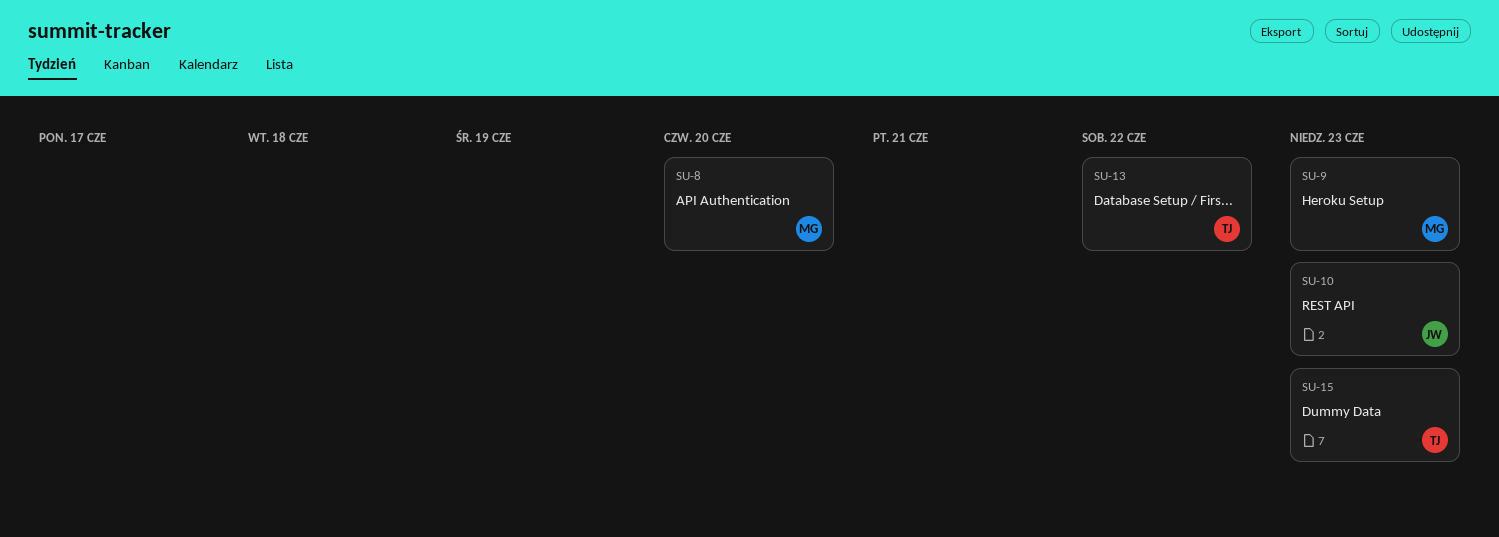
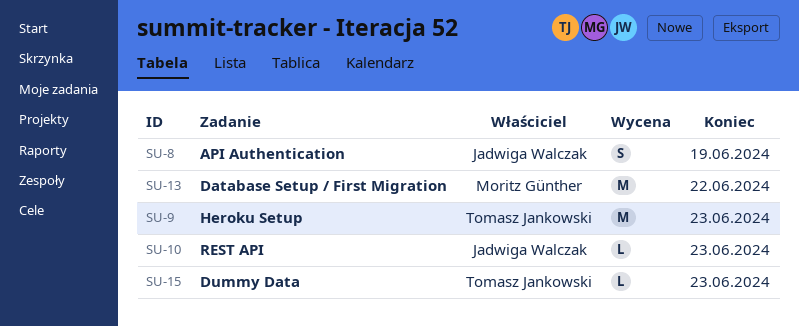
SU-8, owner: Moritz Günther -> Jadwiga Walczak
SU-8, due: Jun 20 -> Jun 19
SU-9, owner: Moritz Günther -> Tomasz Jankowski
SU-13, owner: Tomasz Jankowski -> Moritz Günther

